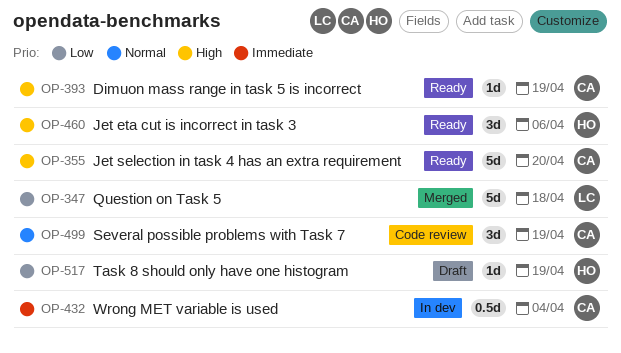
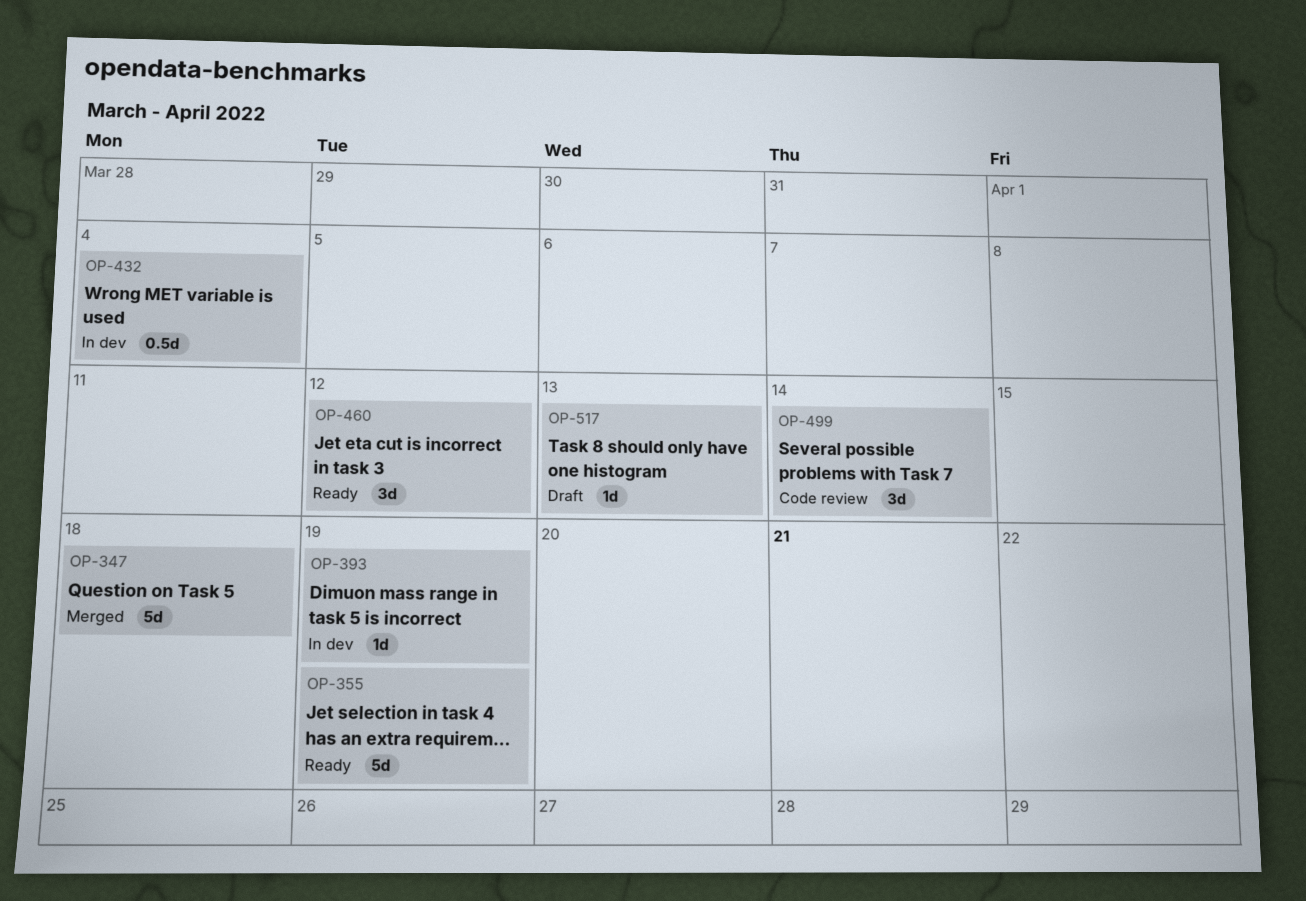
OP-355, due: Apr 20 -> Apr 19
OP-393, status: Ready -> In dev
OP-460, due: Apr 6 -> Apr 12
OP-499, due: Apr 19 -> Apr 14
OP-517, due: Apr 19 -> Apr 13

